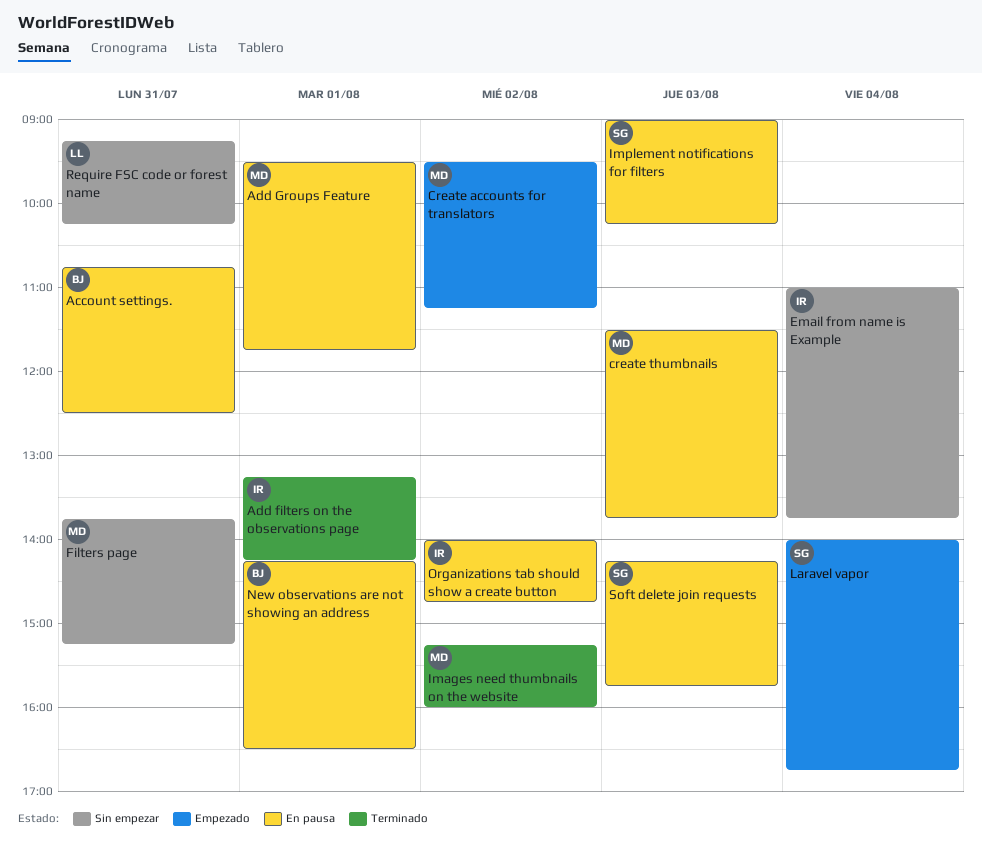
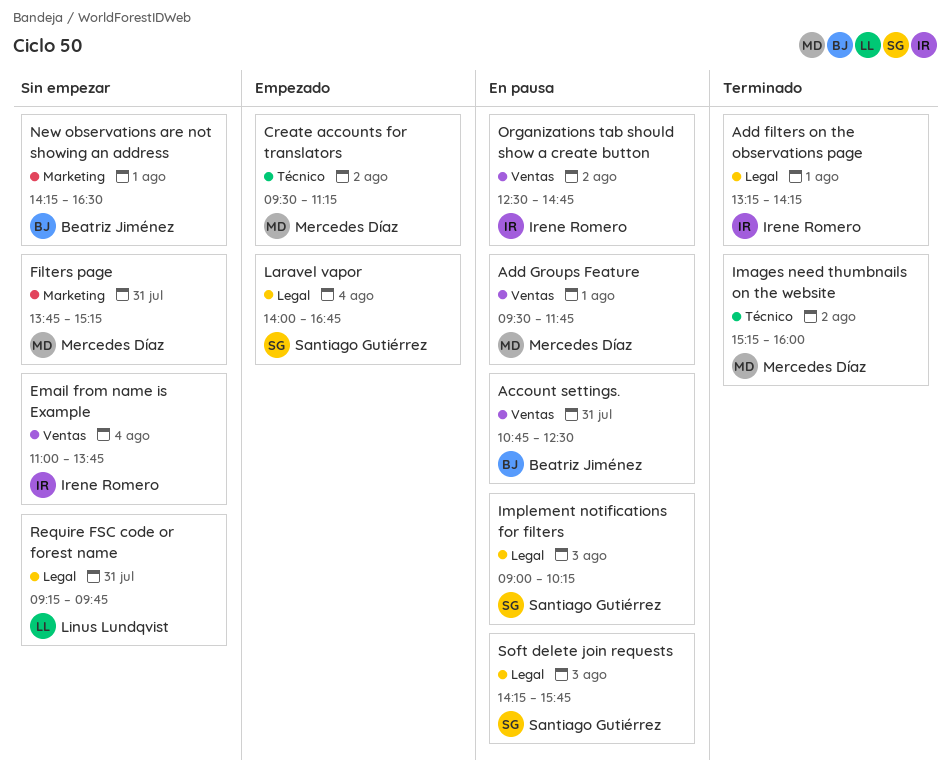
create thumbnails: present -> none
New observations are not showing an address, status: En pausa -> Sin empezar
Organizations tab should show a create button, begins: 14:00 -> 12:30
Require FSC code or forest name, ends: 10:15 -> 09:45

